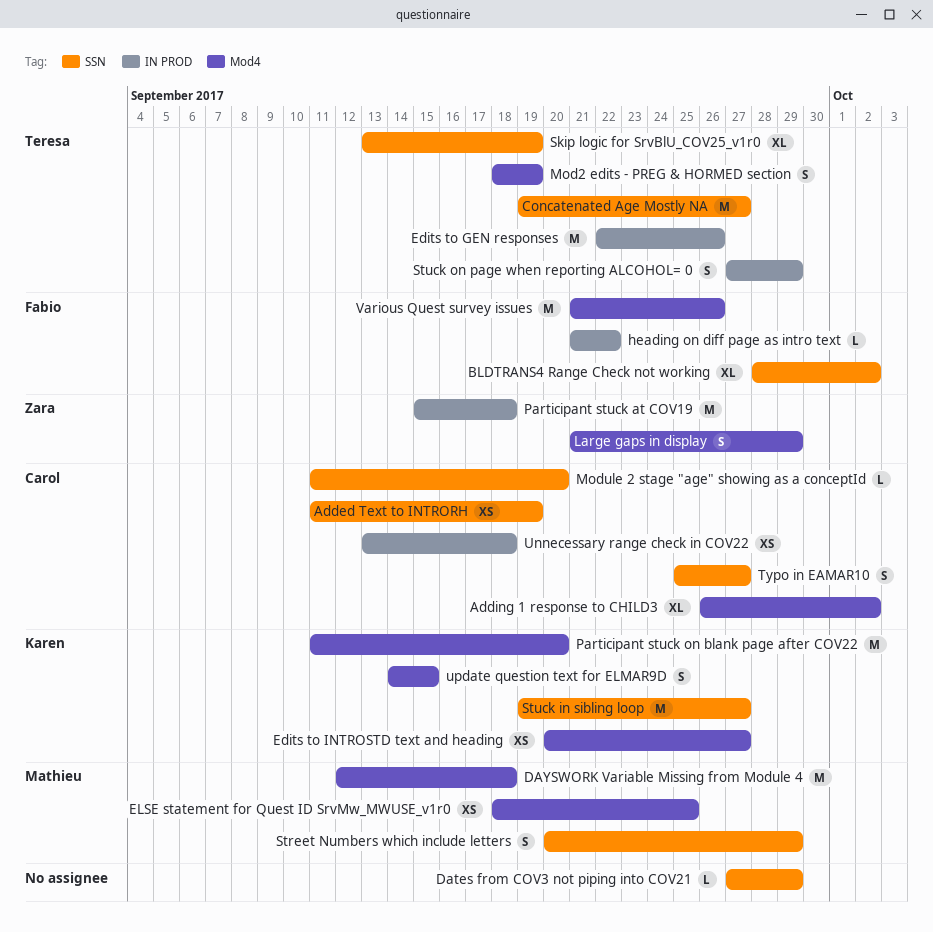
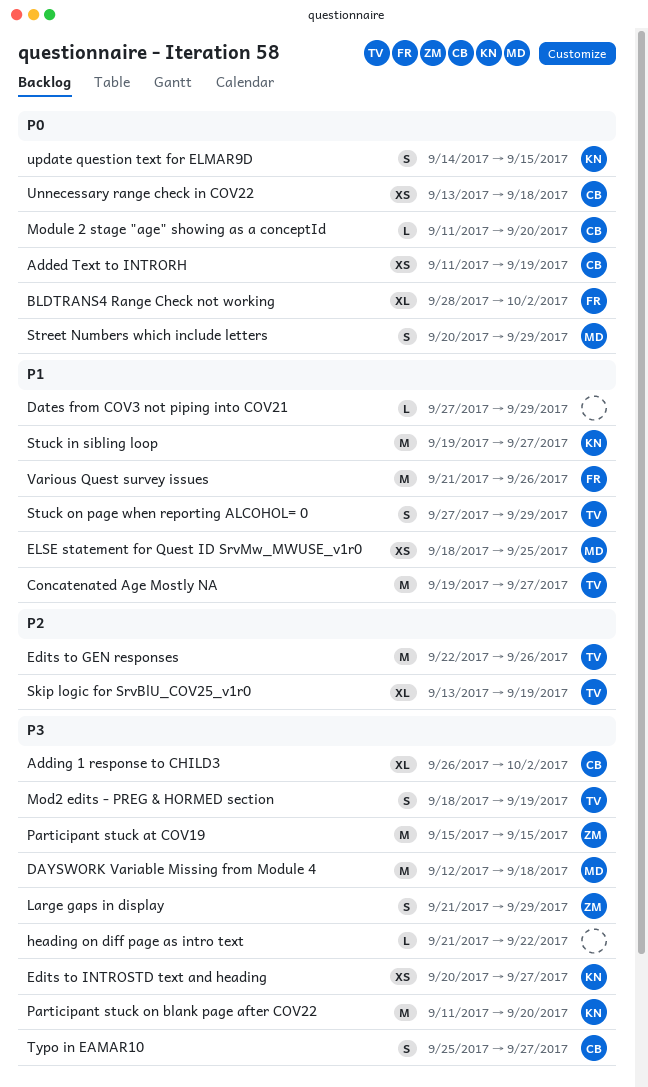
heading on diff page as intro text, owner: Fabio -> none
Participant stuck at COV19, due: Sep 18 -> Sep 15

